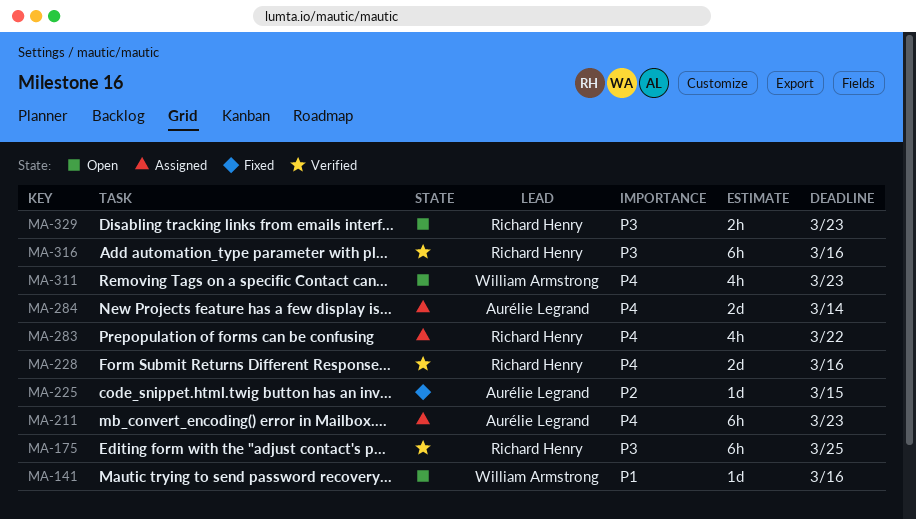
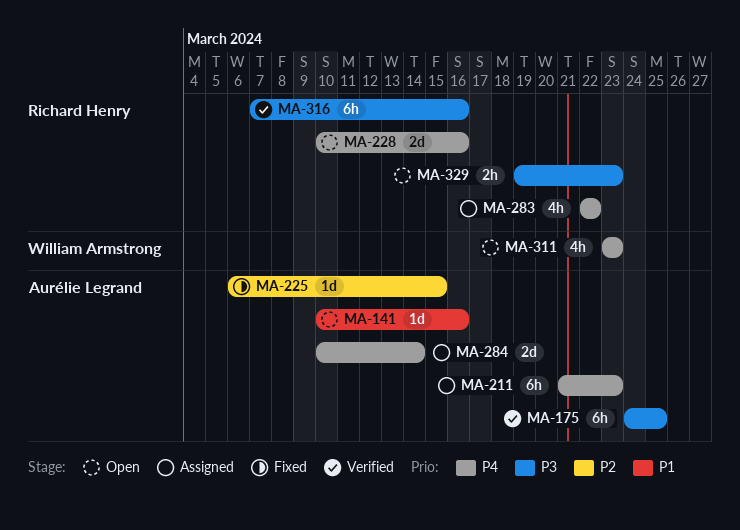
MA-141, owner: William Armstrong -> Aurélie Legrand
MA-175, owner: Richard Henry -> Aurélie Legrand
MA-228, status: Verified -> Open

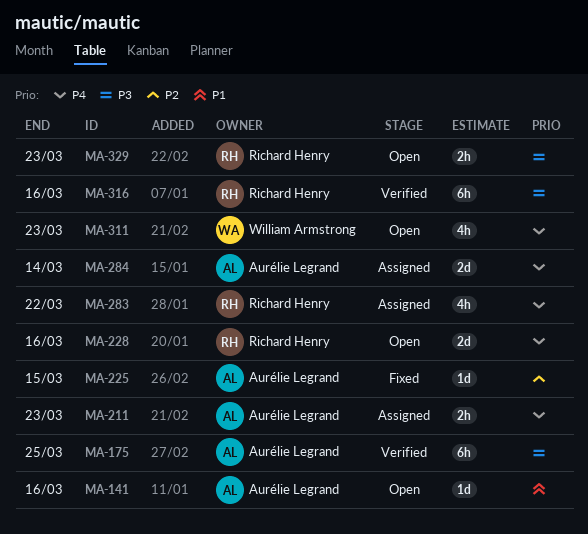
MA-211, estimate: 6h -> 2h

